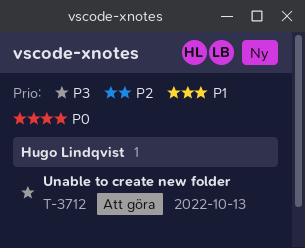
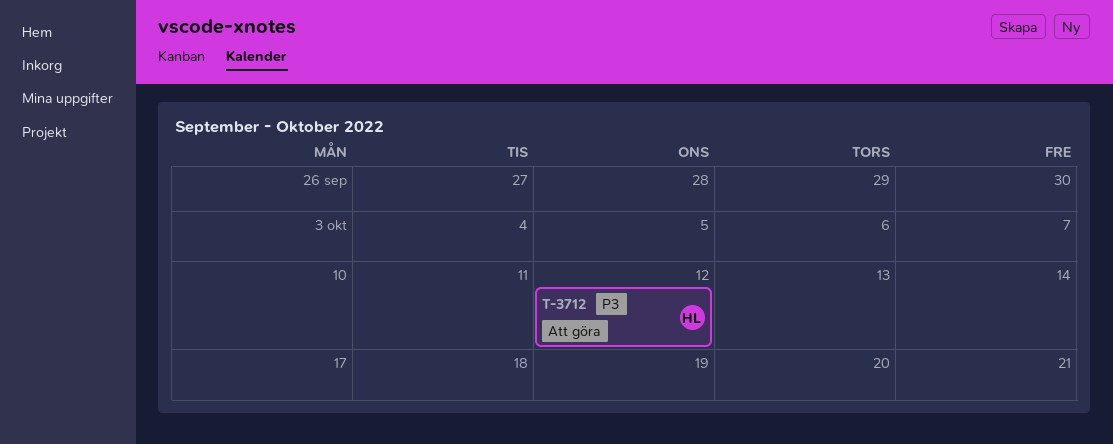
T-3712, due: Oct 13 -> Oct 12

